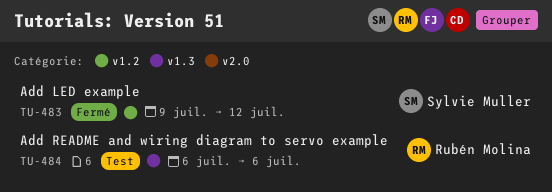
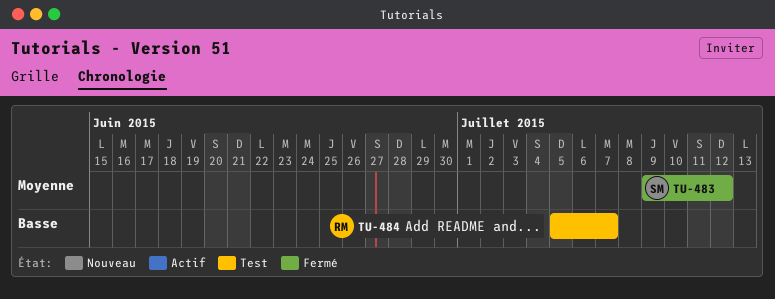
TU-484, start: Jul 6 -> Jul 5
TU-484, due: Jul 6 -> Jul 7

